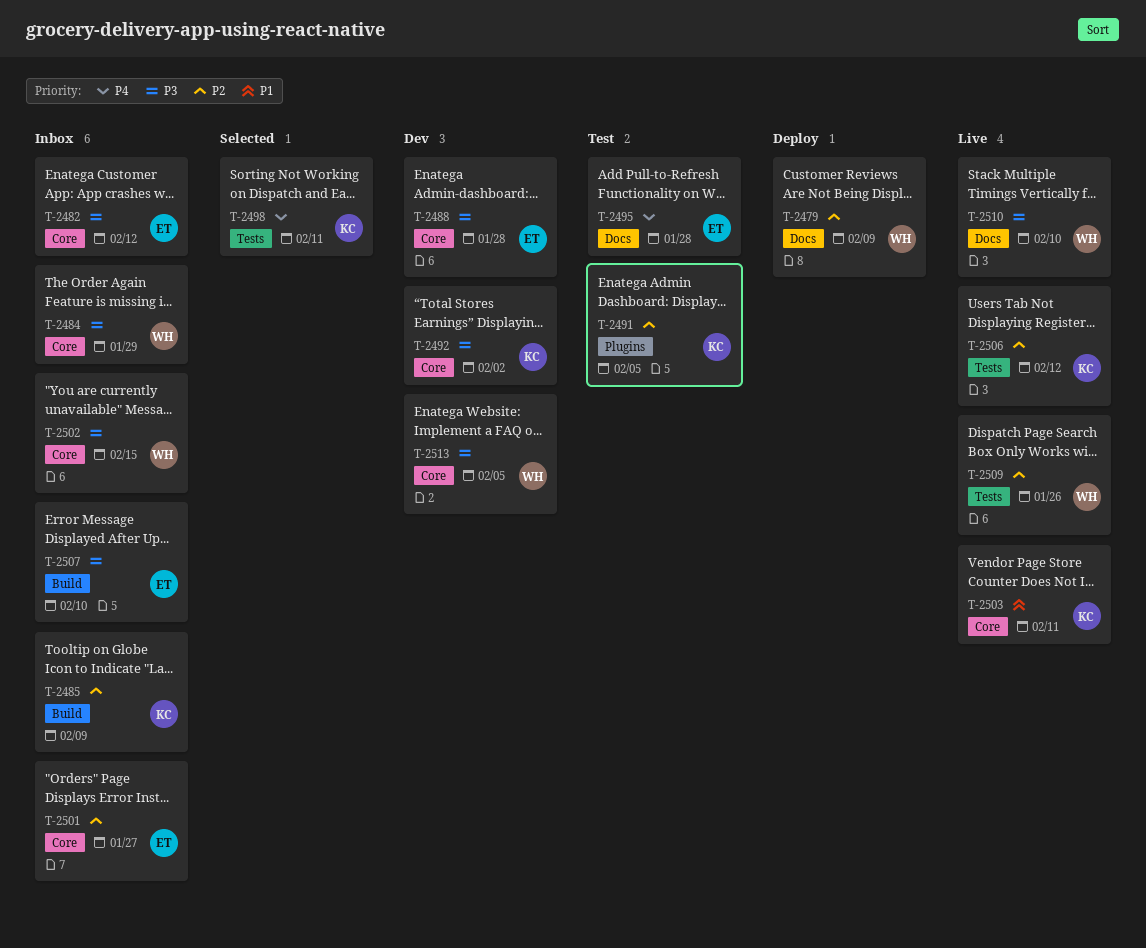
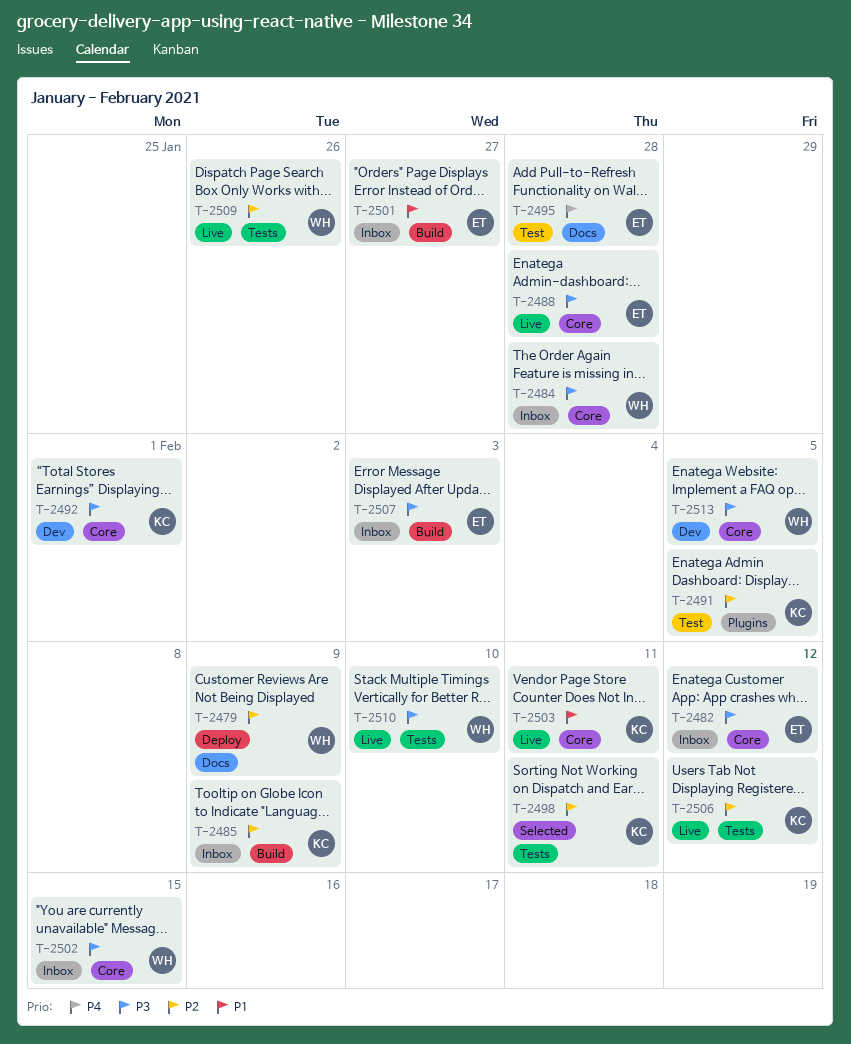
T-2484, due: Jan 29 -> Jan 28
T-2488, status: Dev -> Live
T-2492, due: Feb 2 -> Feb 1
T-2498, priority: P4 -> P2
T-2501, priority: P2 -> P1
T-2501, label: Core -> Build
T-2507, due: Feb 10 -> Feb 3
T-2510, label: Docs -> Tests

